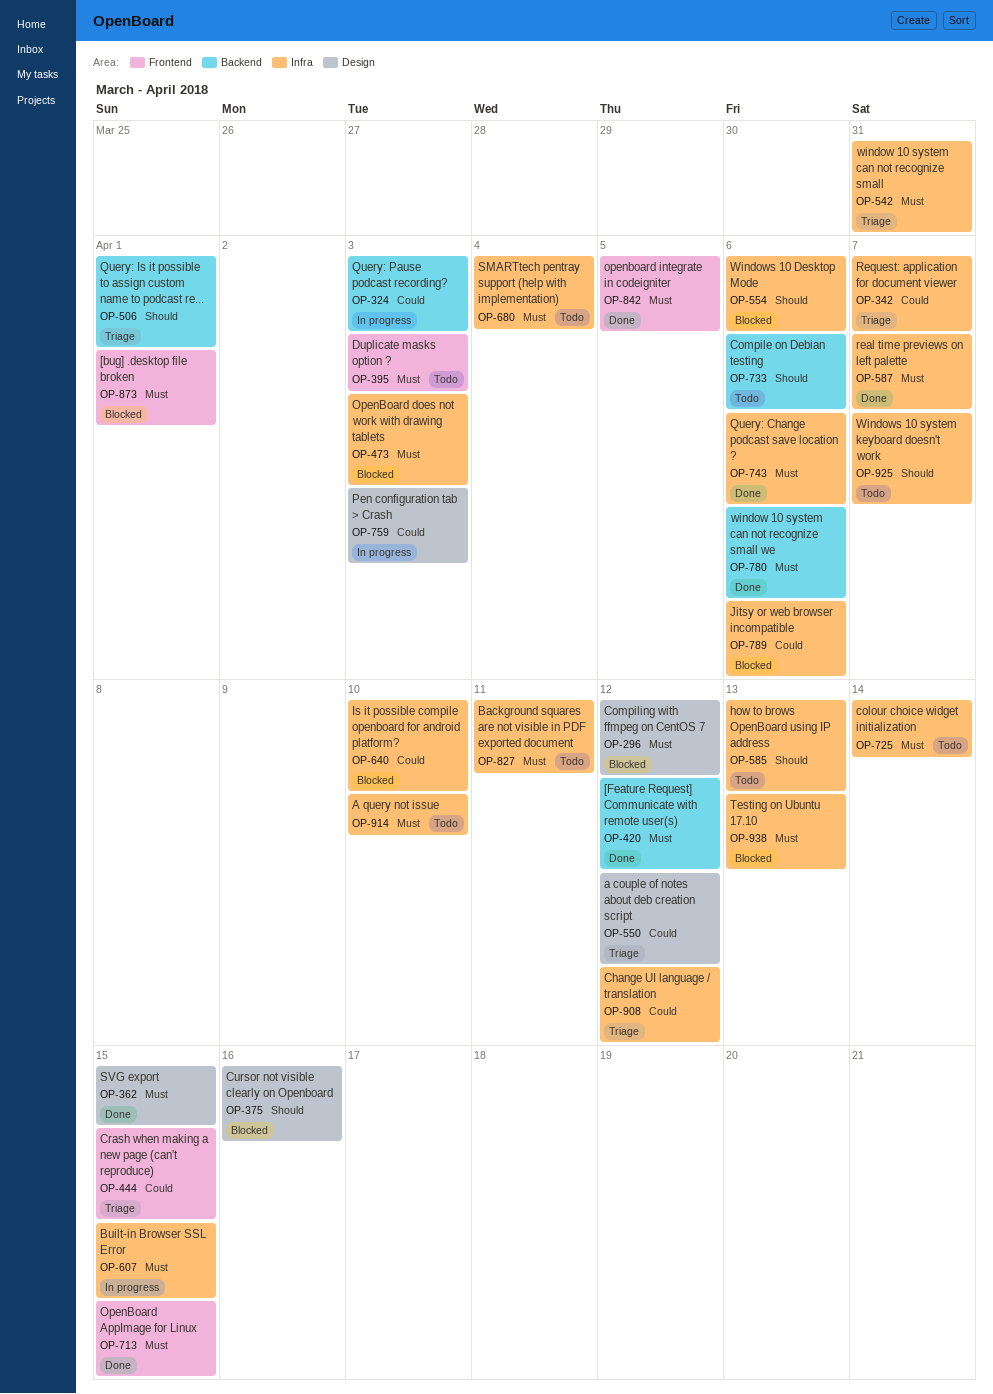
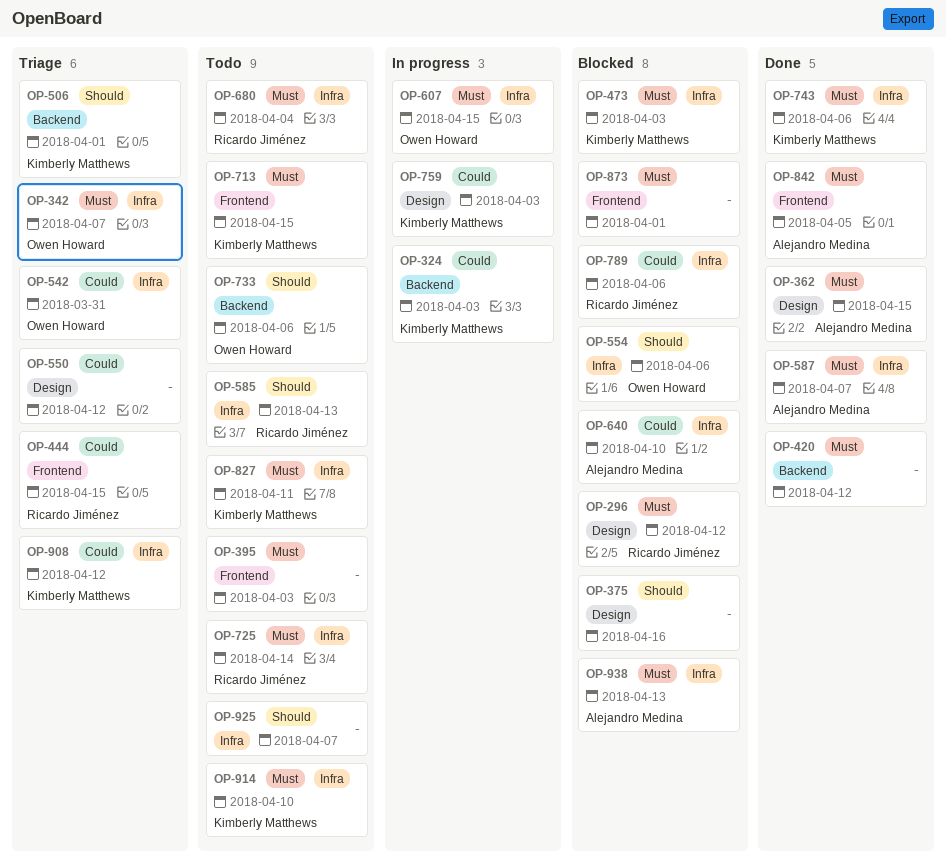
OP-342, priority: Could -> Must
OP-542, priority: Must -> Could
OP-713, status: Done -> Todo
OP-780: present -> none

